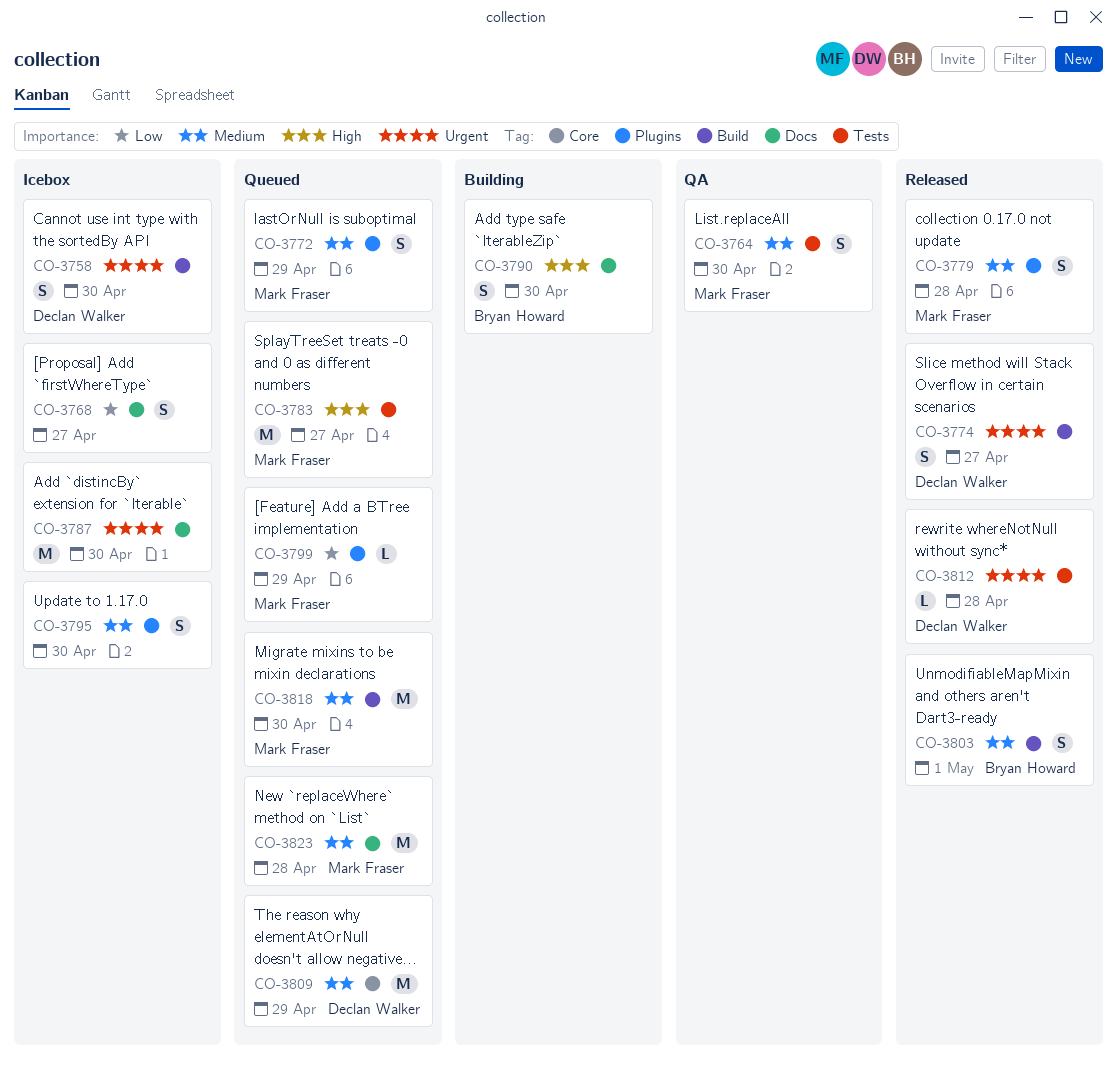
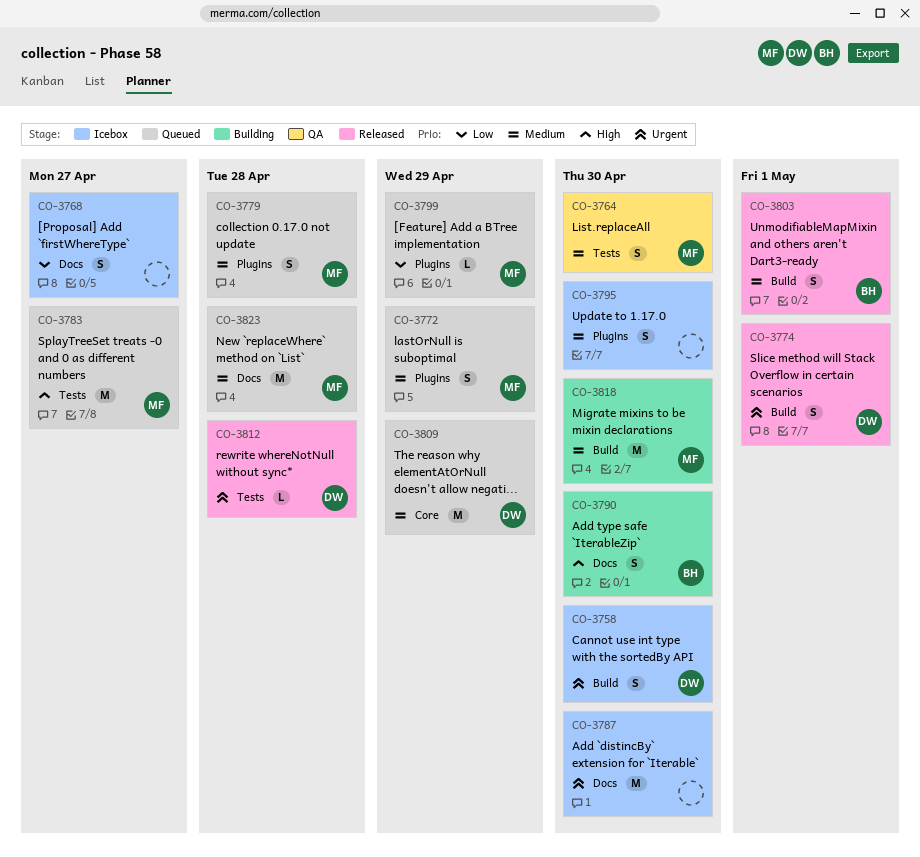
CO-3774, due: Apr 27 -> May 1
CO-3779, status: Released -> Queued
CO-3818, status: Queued -> Building

